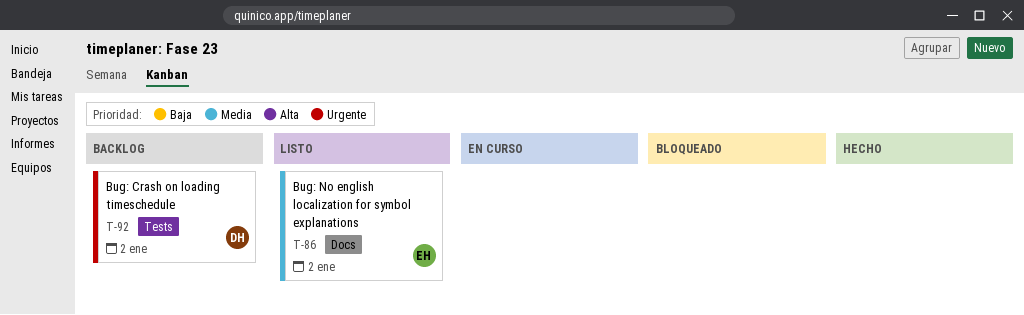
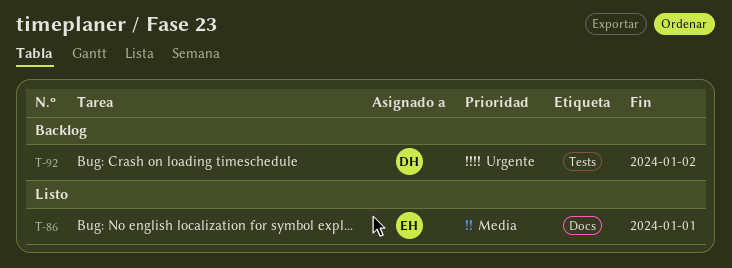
T-86, due: Jan 2 -> Jan 1

